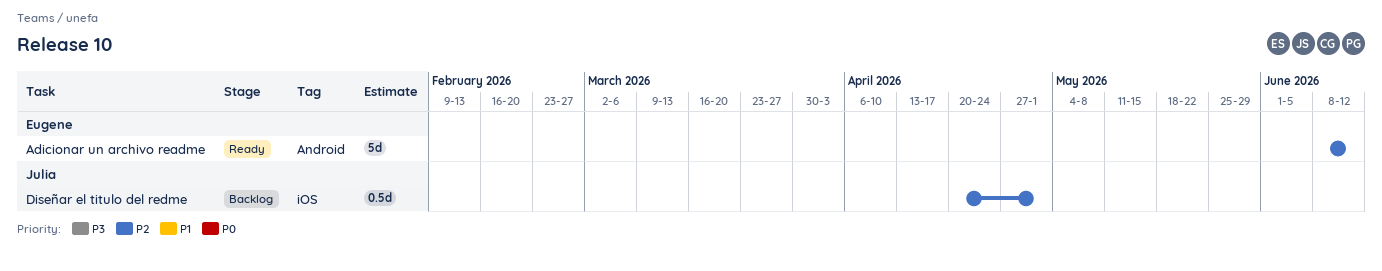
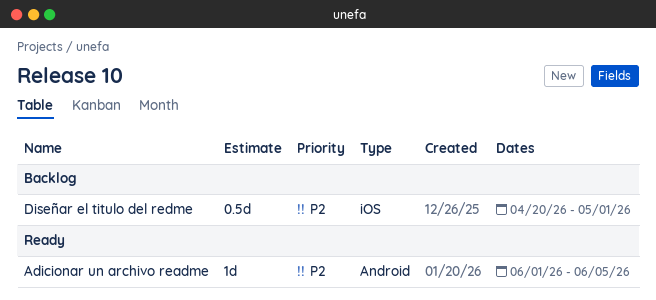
Adicionar un archivo readme, estimate: 5d -> 1d
Adicionar un archivo readme, start: Jun 8 -> Jun 1
Adicionar un archivo readme, due: Jun 12 -> Jun 5

